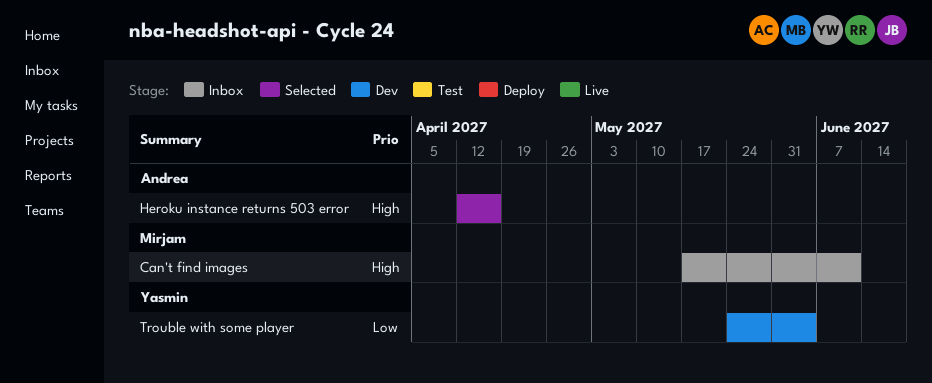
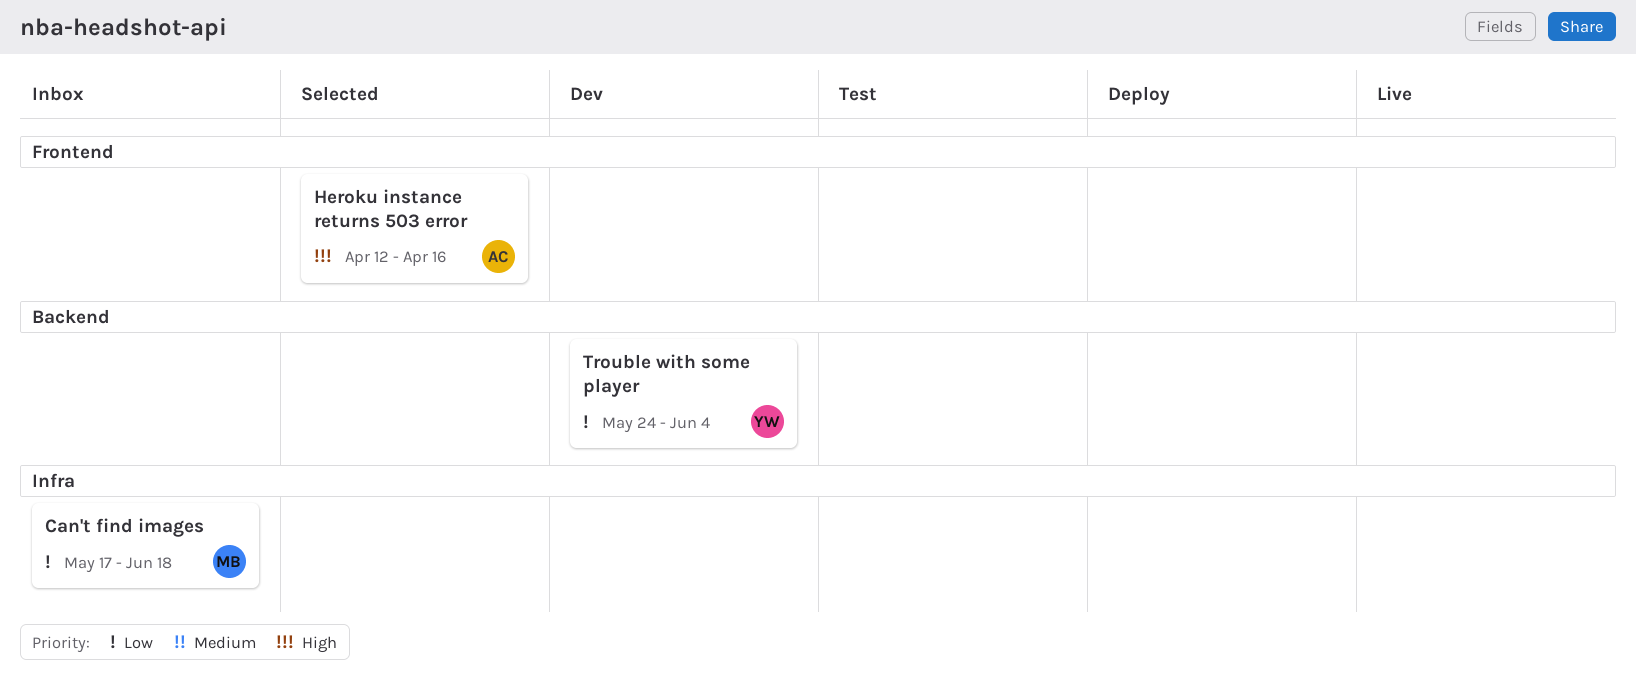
Can't find images, priority: High -> Low
Can't find images, due: Jun 11 -> Jun 18

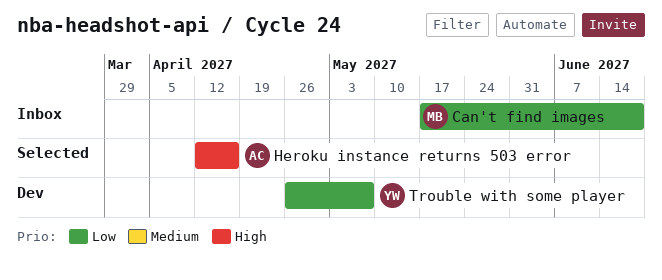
Trouble with some player, start: May 24 -> Apr 26
Trouble with some player, due: Jun 4 -> May 7

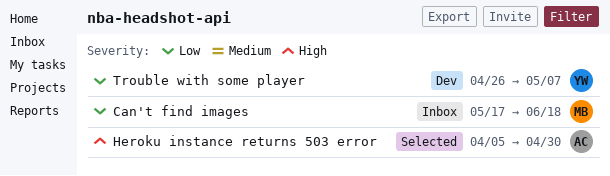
Heroku instance returns 503 error, start: Apr 12 -> Apr 5
Heroku instance returns 503 error, due: Apr 16 -> Apr 30

